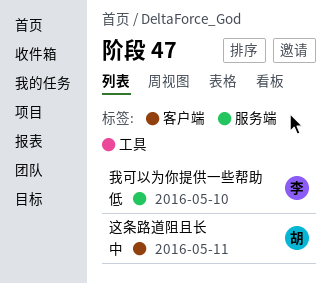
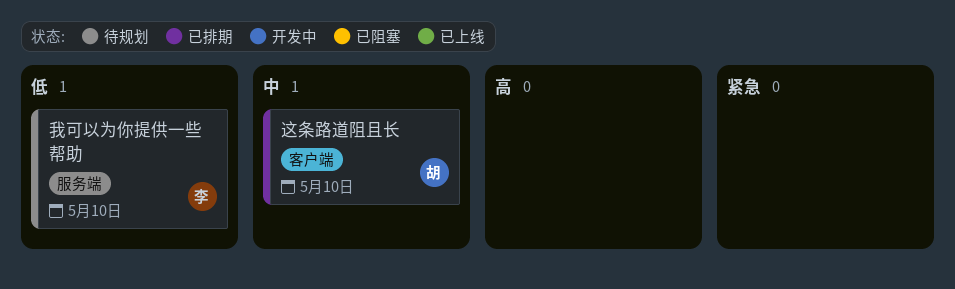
这条路道阻且长, due: May 11 -> May 10

